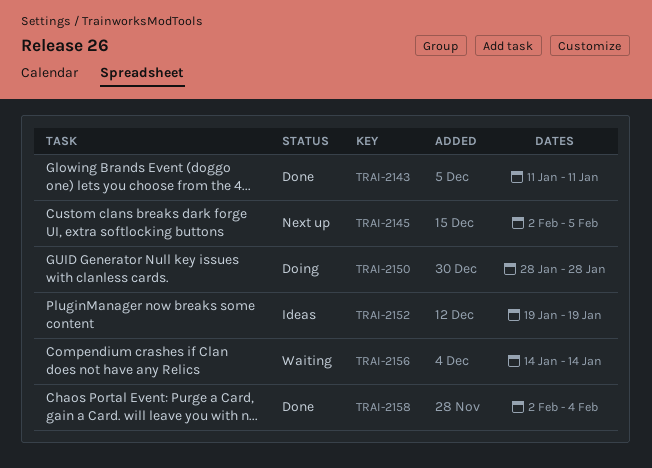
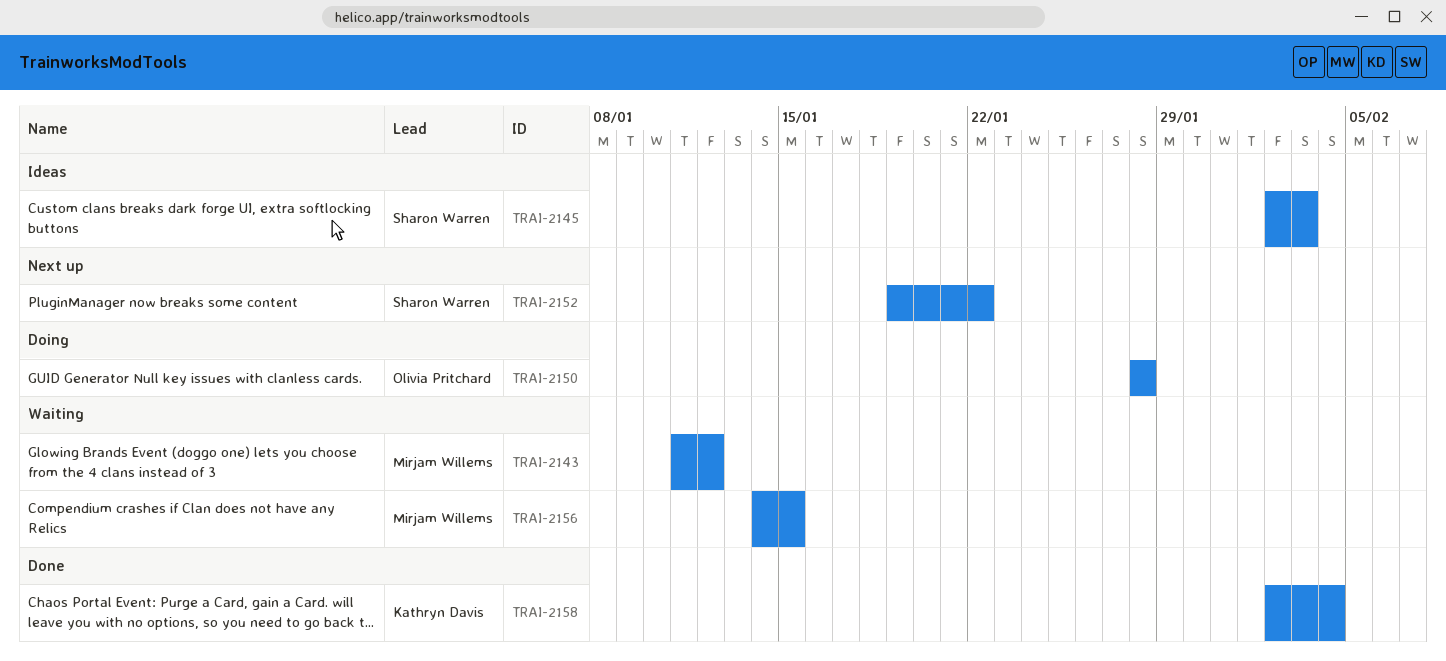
TRAI-2143, status: Done -> Waiting
TRAI-2143, due: Jan 11 -> Jan 12
TRAI-2145, status: Next up -> Ideas
TRAI-2145, due: Feb 5 -> Feb 3
TRAI-2152, status: Ideas -> Next up
TRAI-2152, due: Jan 19 -> Jan 22
TRAI-2156, due: Jan 14 -> Jan 15

